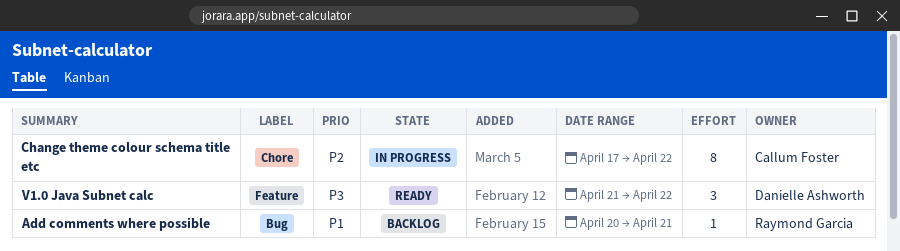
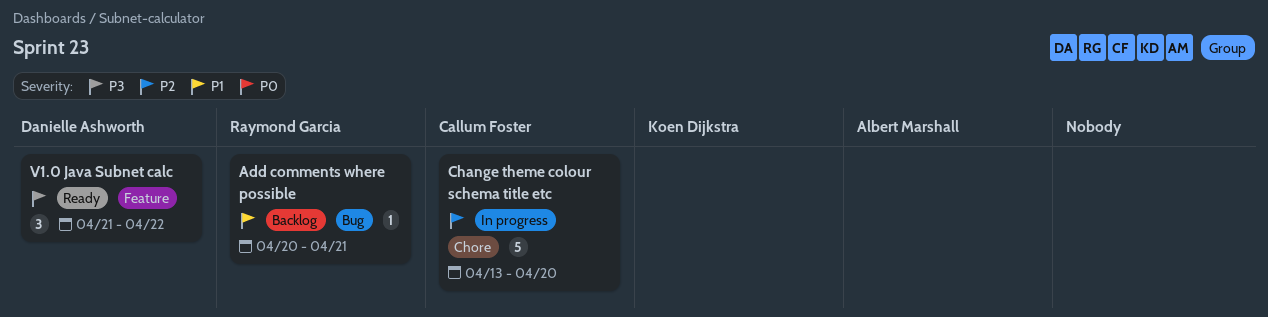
Change theme colour schema title etc, estimate: 8 -> 5
Change theme colour schema title etc, start: Apr 17 -> Apr 13
Change theme colour schema title etc, due: Apr 22 -> Apr 20

